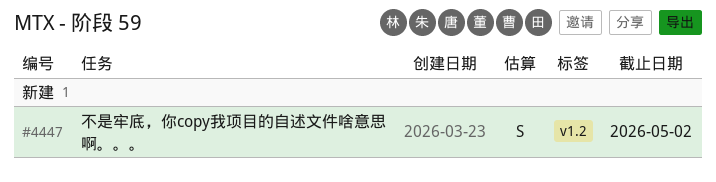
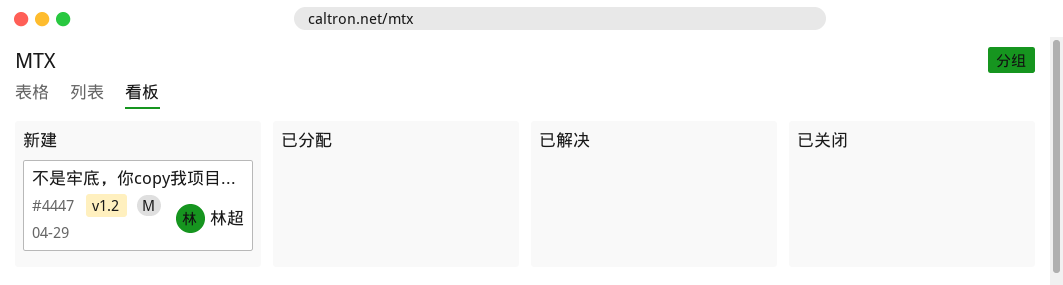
#4447, estimate: S -> M
#4447, due: May 2 -> Apr 29

